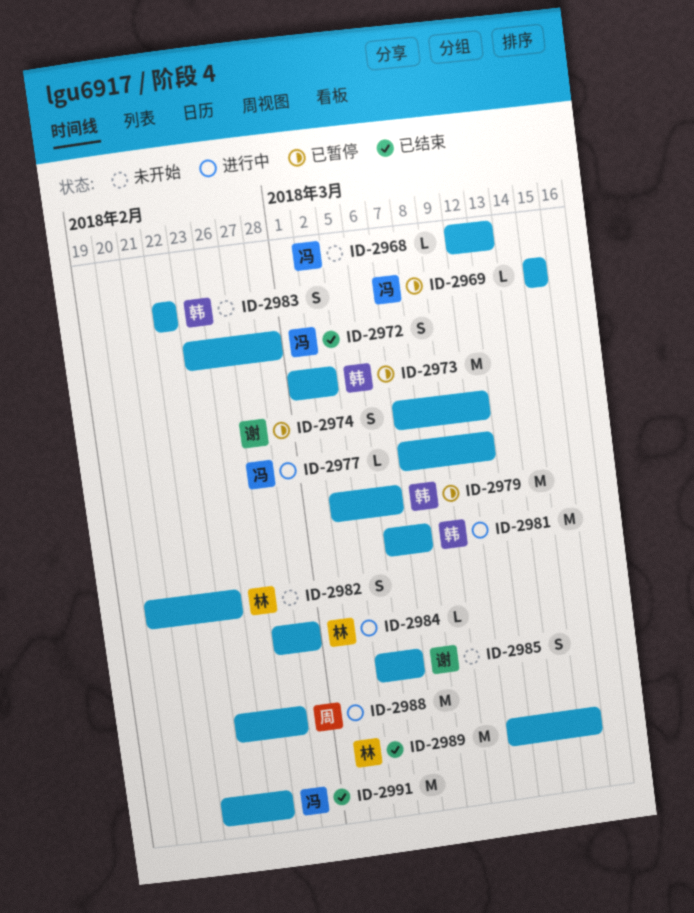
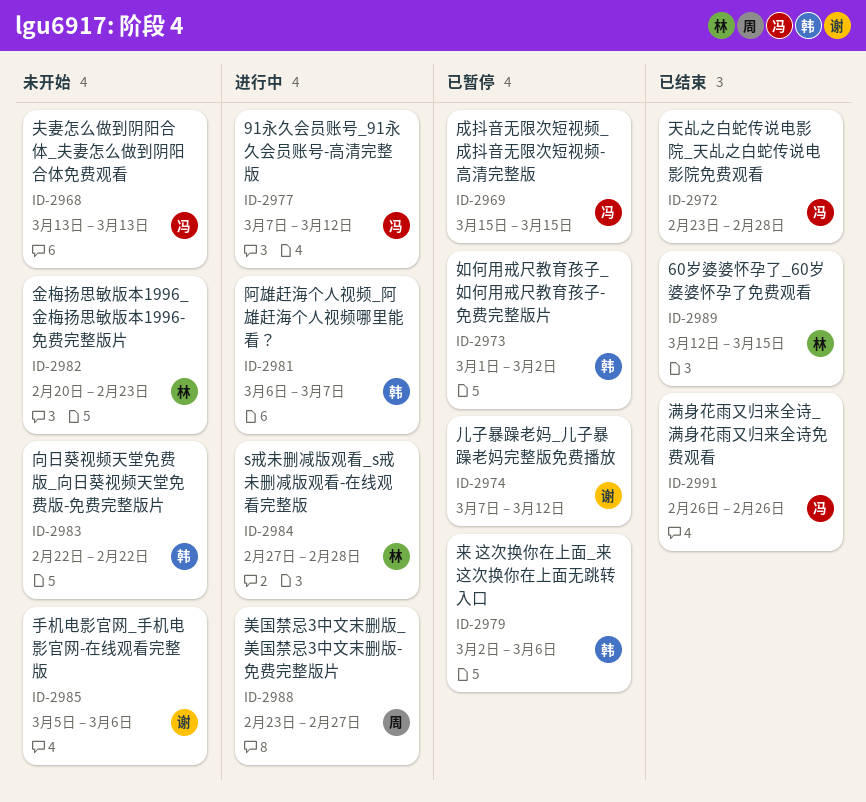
ID-2968, start: Mar 12 -> Mar 13
ID-2991, start: Feb 22 -> Feb 26

